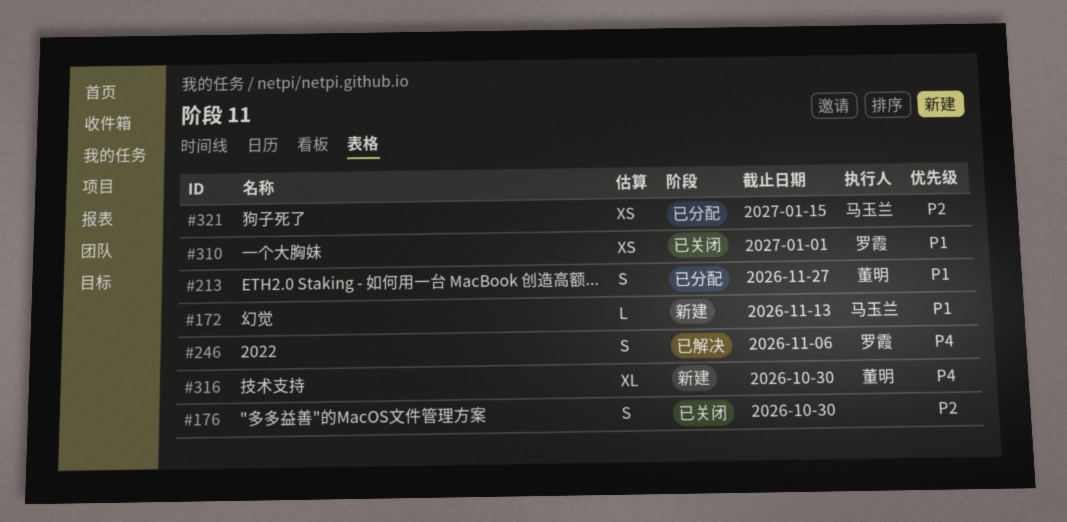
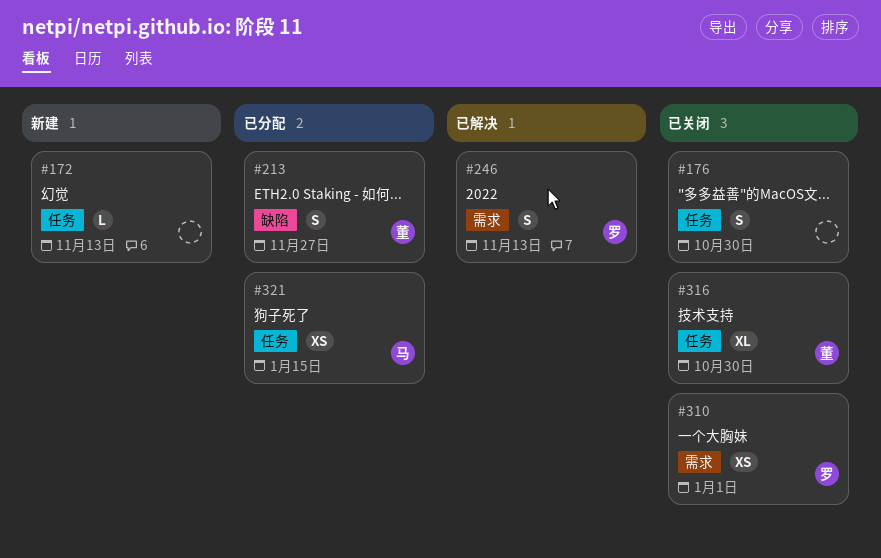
#172, owner: 马玉兰 -> none
#246, due: Nov 6 -> Nov 13
#316, status: 新建 -> 已关闭

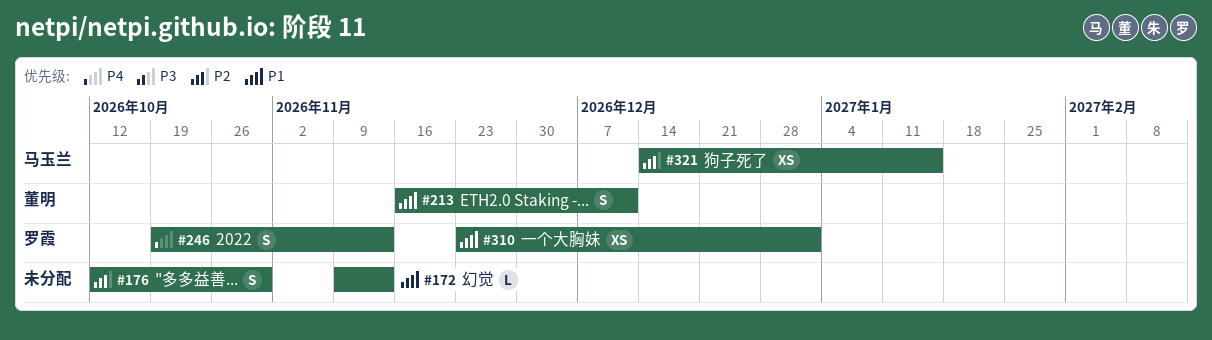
#213, due: Nov 27 -> Dec 11
#316: present -> none

